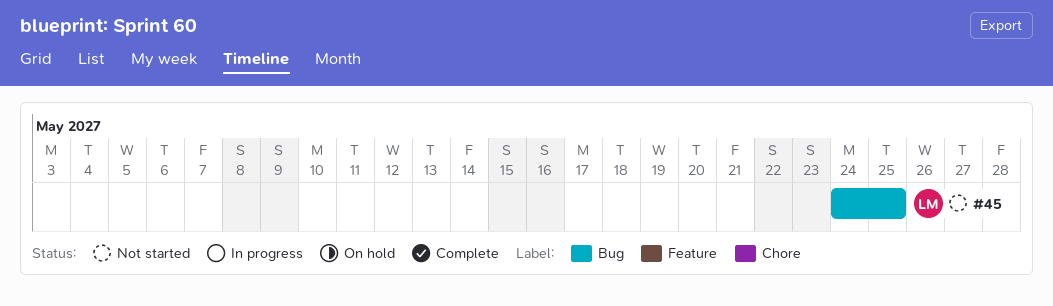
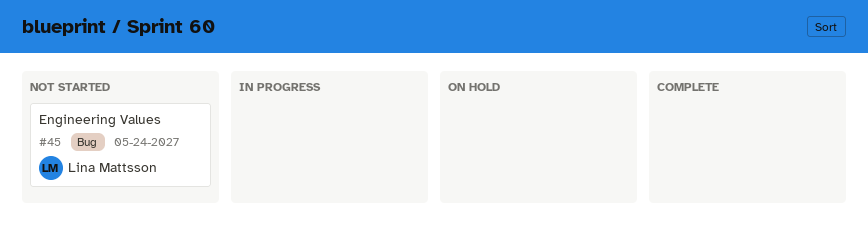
#45, due: May 25 -> May 24

